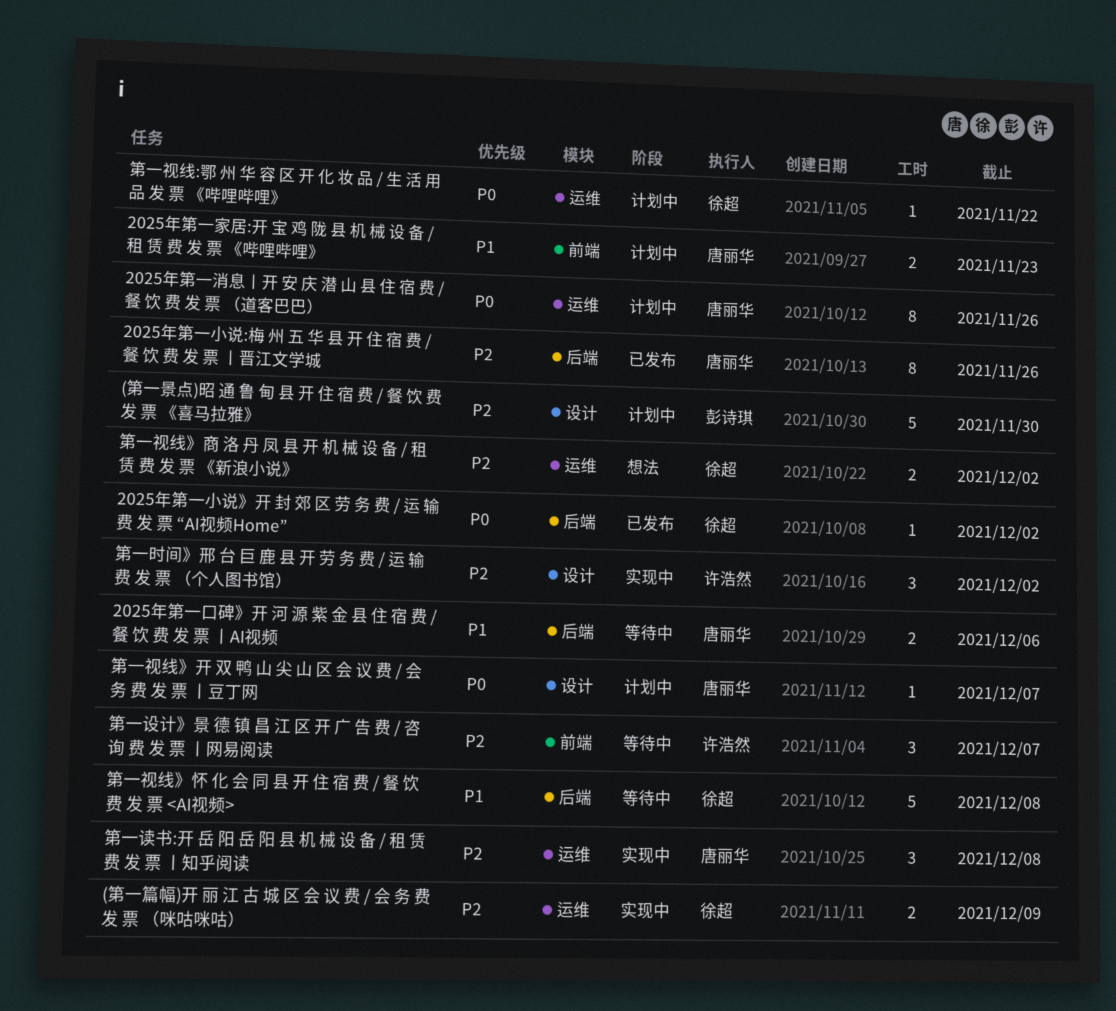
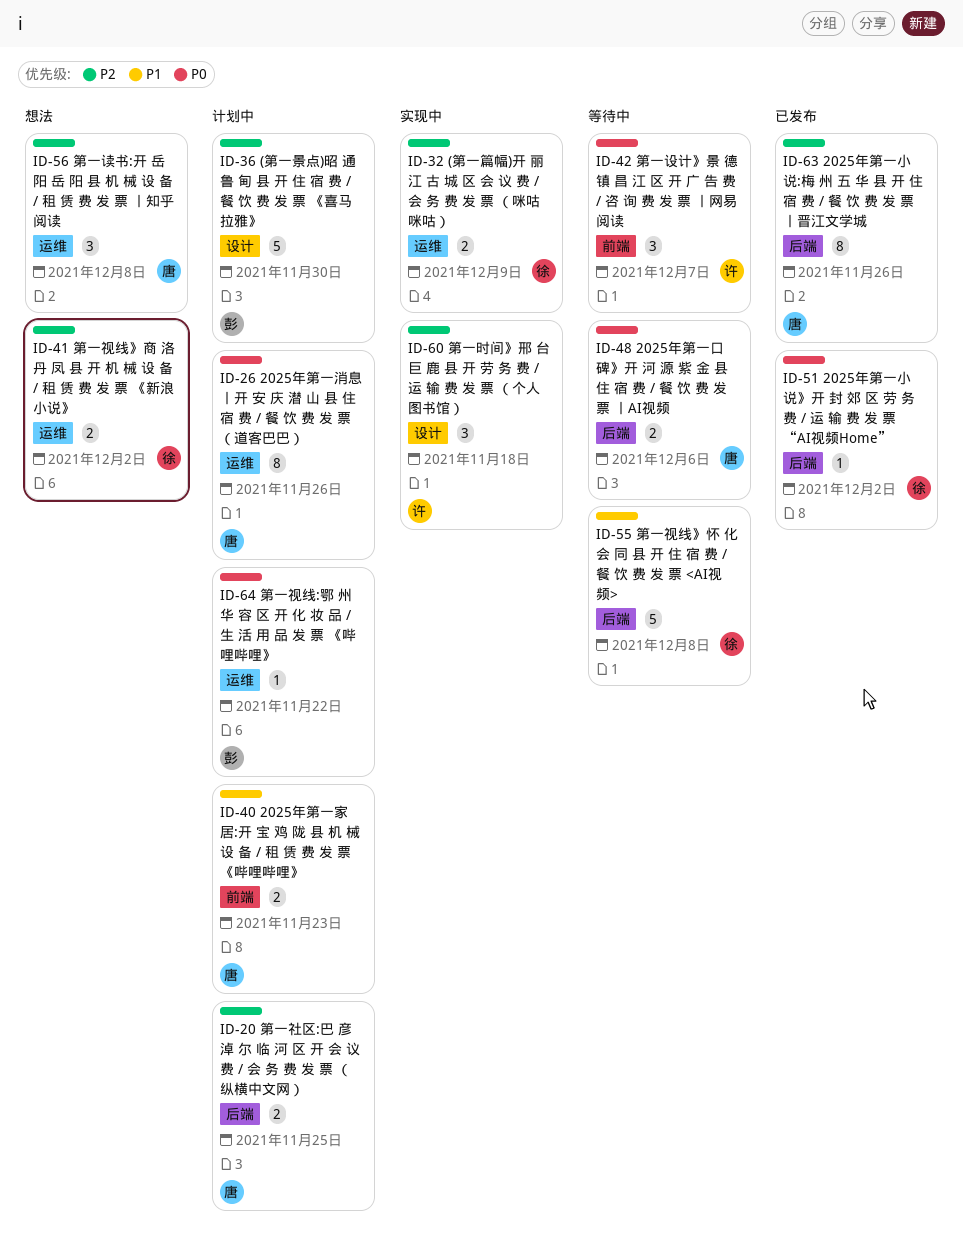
2025年第一口碑》开 河 源 紫 金 县 住 宿 费 / 餐 饮 费 发 票 丨AI视频, priority: P1 -> P0
第一时间》邢 台 巨 鹿 县 开 劳 务 费 / 运 输 费 发 票 （个人图书馆）, due: Dec 2 -> Nov 18
第一社区:巴 彦 淖 尔 临 河 区 开 会 议 费 / 会 务 费 发 票 （纵横中文网）: none -> present
第一视线:鄂 州 华 容 区 开 化 妆 品 / 生 活 用 品 发 票 《哔哩哔哩》, owner: 徐超 -> 彭诗琪
第一视线》开 双 鸭 山 尖 山 区 会 议 费 / 会 务 费 发 票 丨豆丁网: present -> none
第一设计》景 德 镇 昌 江 区 开 广 告 费 / 咨 询 费 发 票 丨网易阅读, priority: P2 -> P0
第一读书:开 岳 阳 岳 阳 县 机 械 设 备 / 租 赁 费 发 票 丨知乎阅读, status: 实现中 -> 想法

